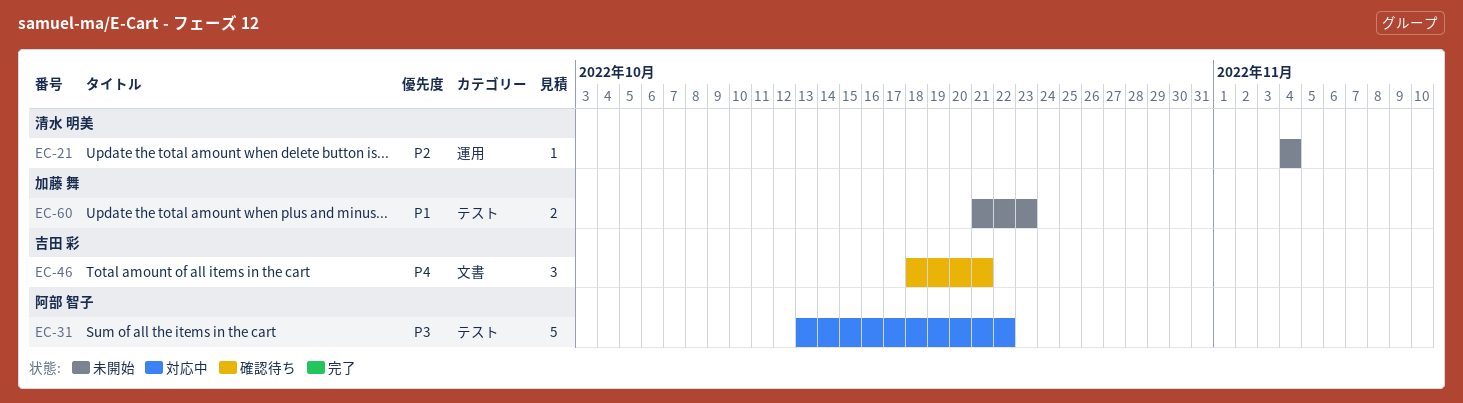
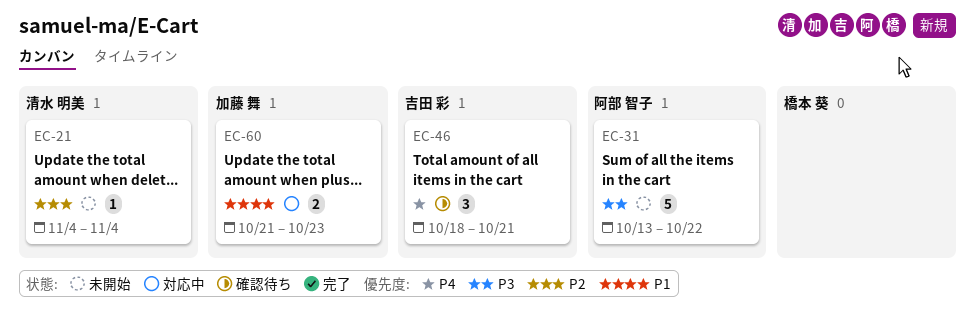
EC-31, status: 対応中 -> 未開始
EC-60, status: 未開始 -> 対応中

